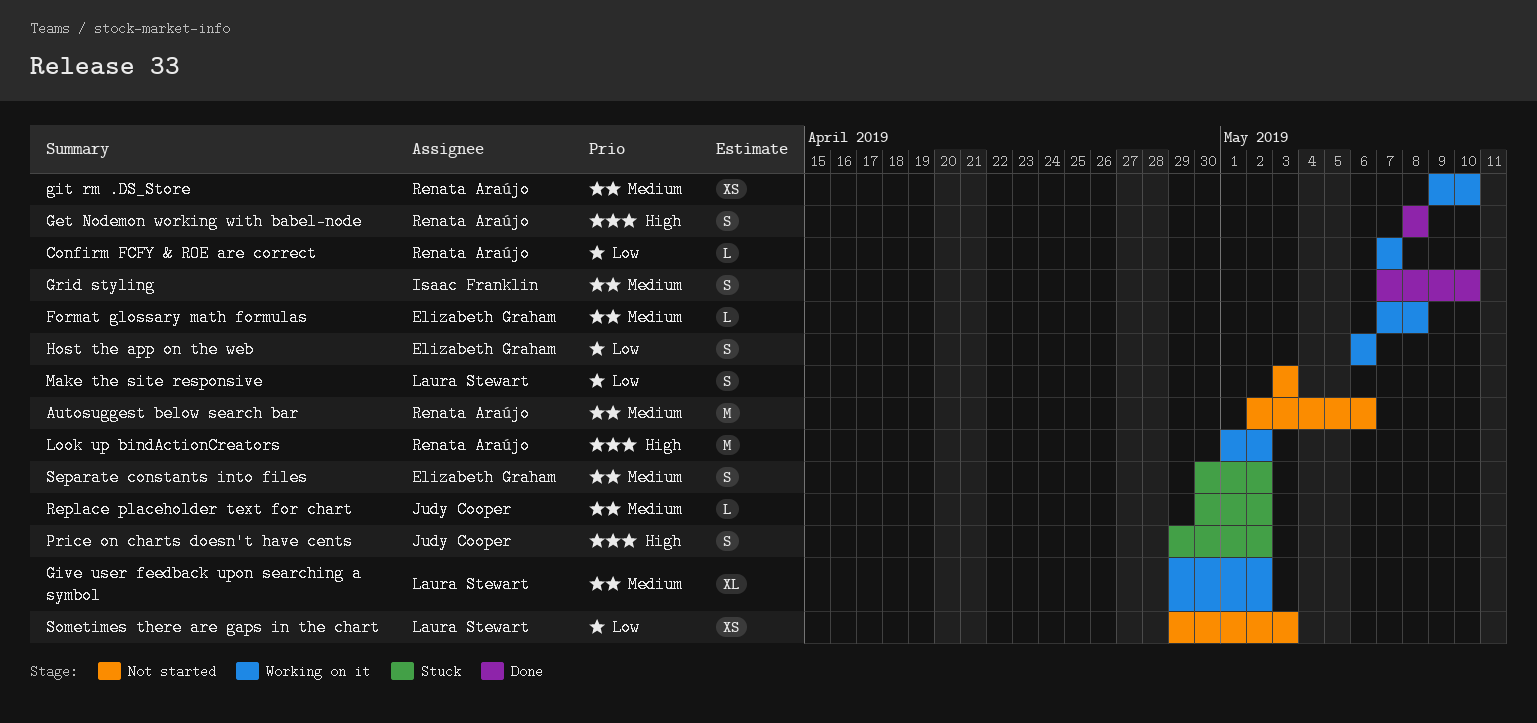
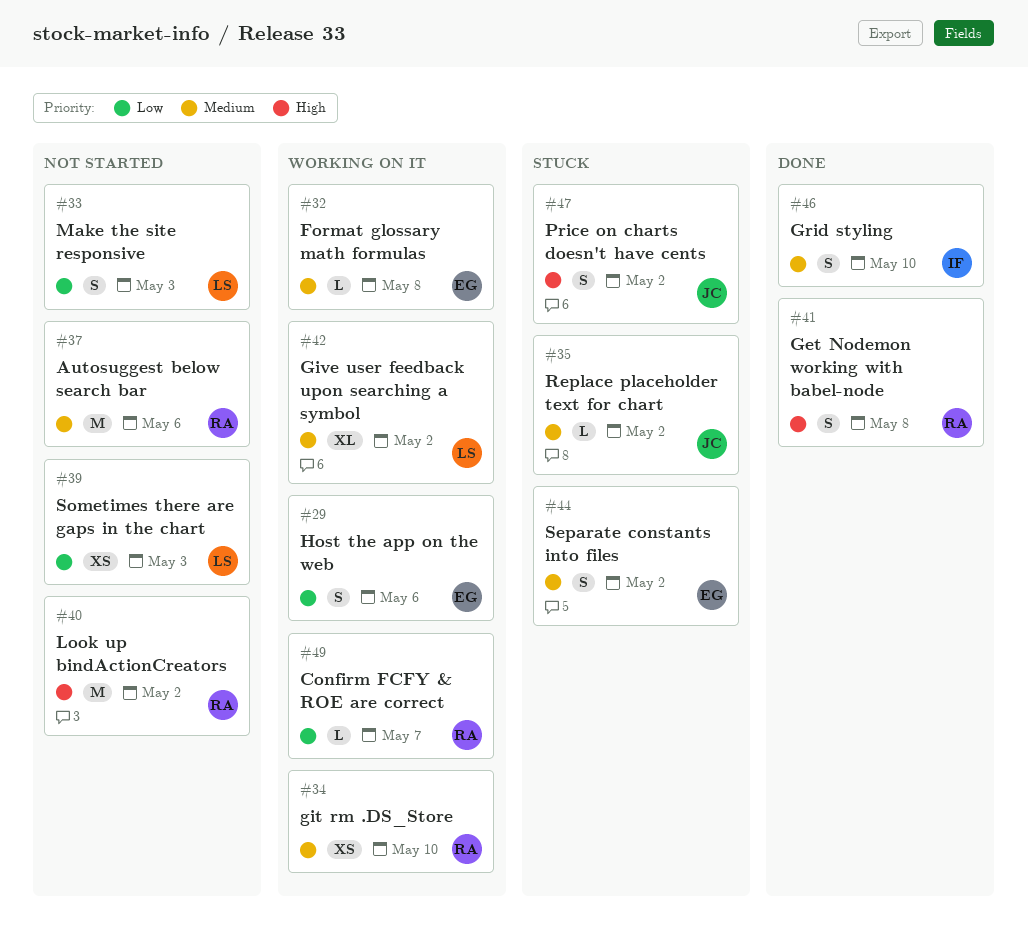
Look up bindActionCreators, status: Working on it -> Not started

